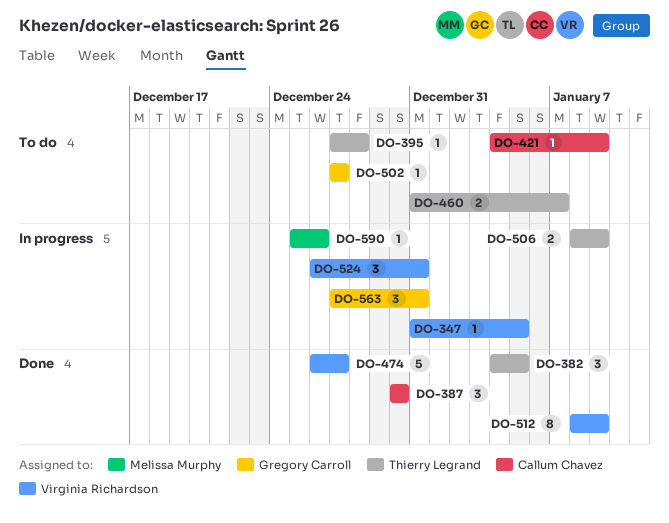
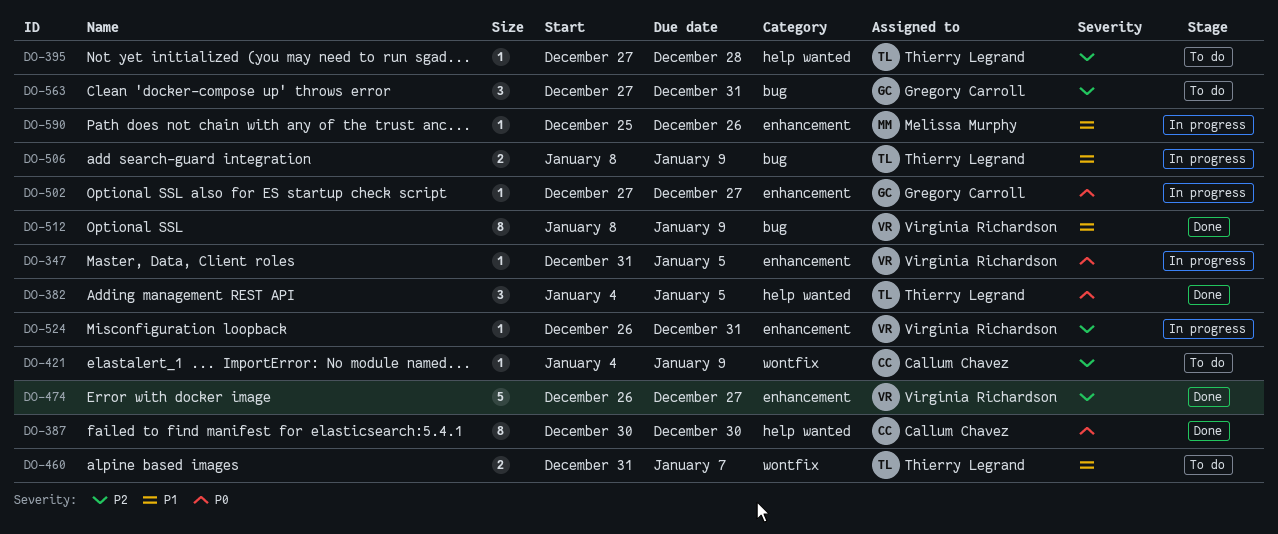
DO-387, estimate: 3 -> 8
DO-502, status: To do -> In progress
DO-524, estimate: 3 -> 1
DO-563, status: In progress -> To do

